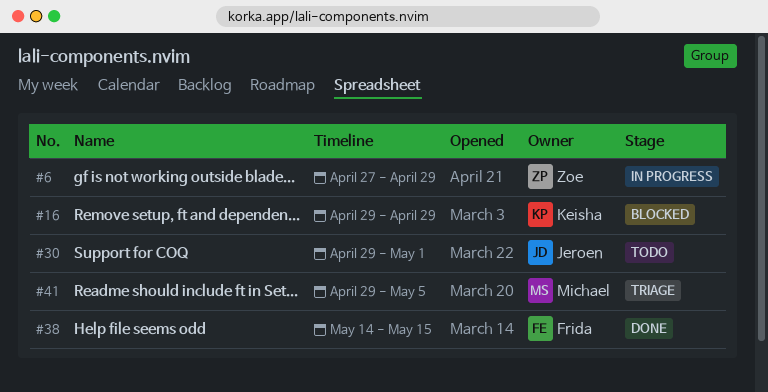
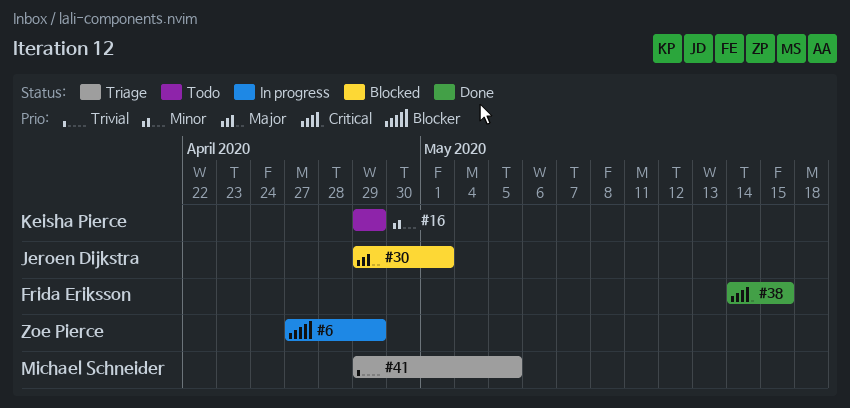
#16, status: Blocked -> Todo
#30, status: Todo -> Blocked

